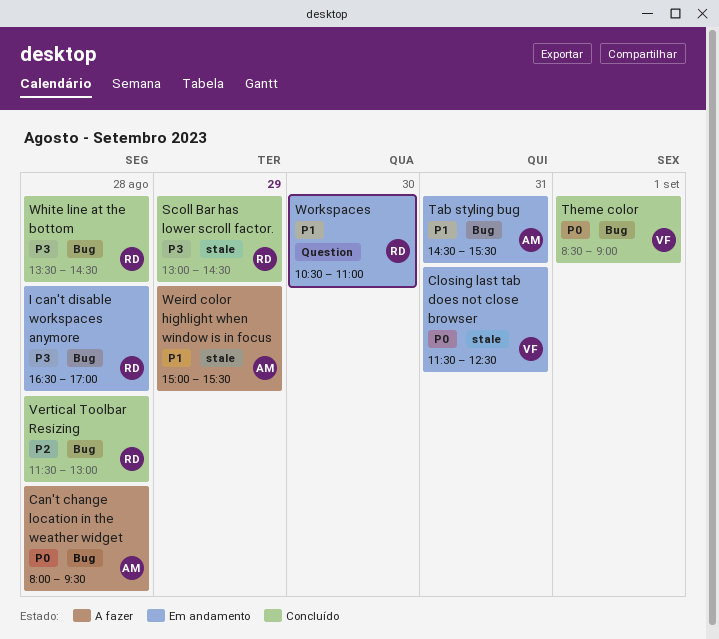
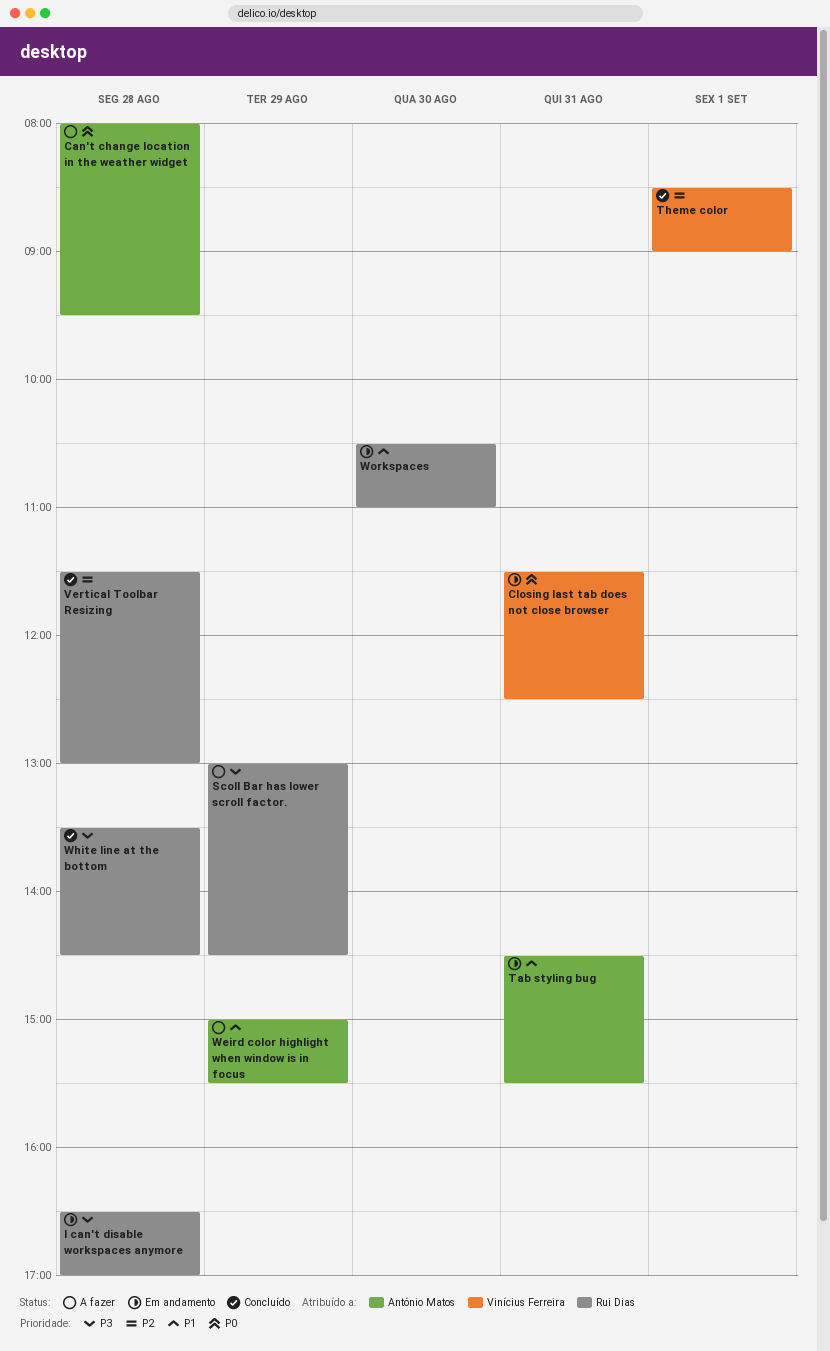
Scoll Bar has lower scroll factor., status: Concluído -> A fazer
Theme color, priority: P0 -> P2

